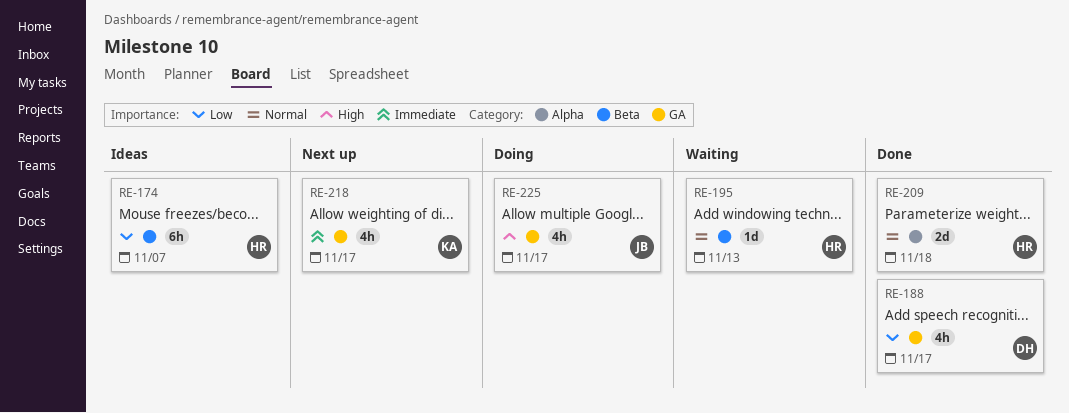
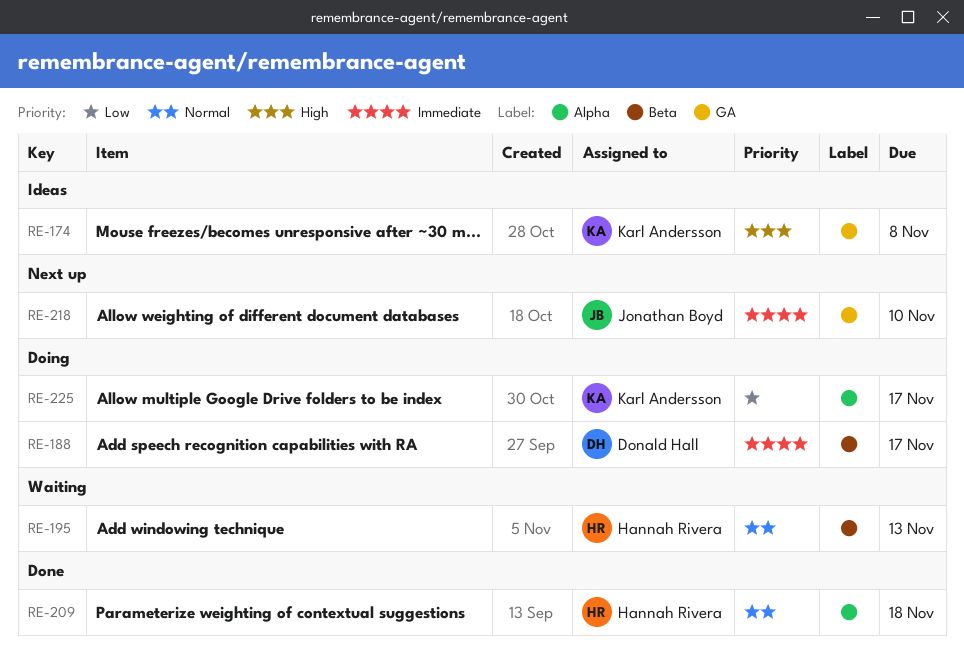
RE-174, owner: Hannah Rivera -> Karl Andersson
RE-174, priority: Low -> High
RE-174, label: Beta -> GA
RE-174, due: Nov 7 -> Nov 8
RE-188, status: Done -> Doing
RE-188, priority: Low -> Immediate
RE-188, label: GA -> Beta
RE-218, owner: Karl Andersson -> Jonathan Boyd
RE-218, due: Nov 17 -> Nov 10
RE-225, owner: Jonathan Boyd -> Karl Andersson
RE-225, priority: High -> Low
RE-225, label: GA -> Alpha

